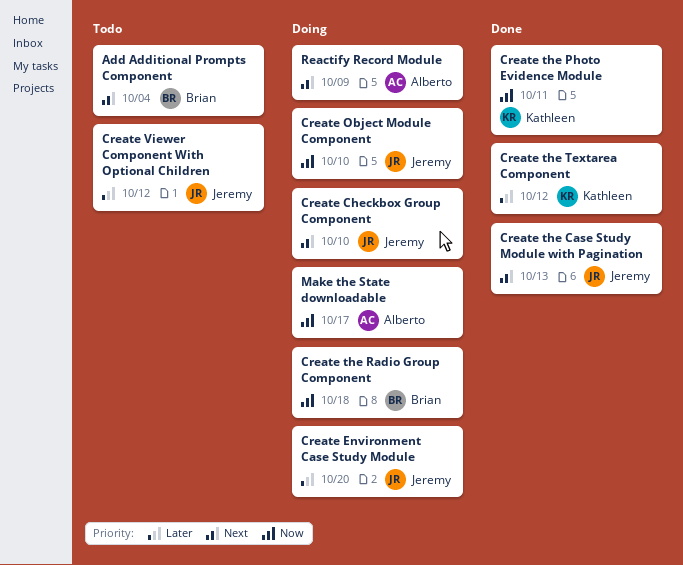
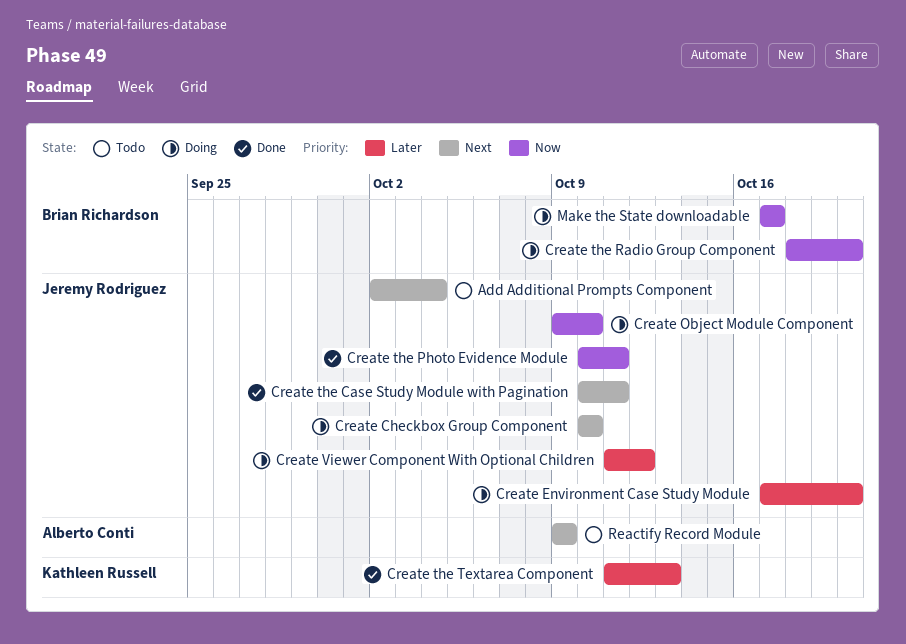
Add Additional Prompts Component, owner: Brian Richardson -> Jeremy Rodriguez
Create the Case Study Module with Pagination, due: Oct 13 -> Oct 11
Create the Photo Evidence Module, owner: Kathleen Russell -> Jeremy Rodriguez
Create the Radio Group Component, due: Oct 18 -> Oct 20
Create the Textarea Component, due: Oct 12 -> Oct 13
Create Viewer Component With Optional Children, status: Todo -> Doing
Make the State downloadable, owner: Alberto Conti -> Brian Richardson
Reactify Record Module, status: Doing -> Todo

